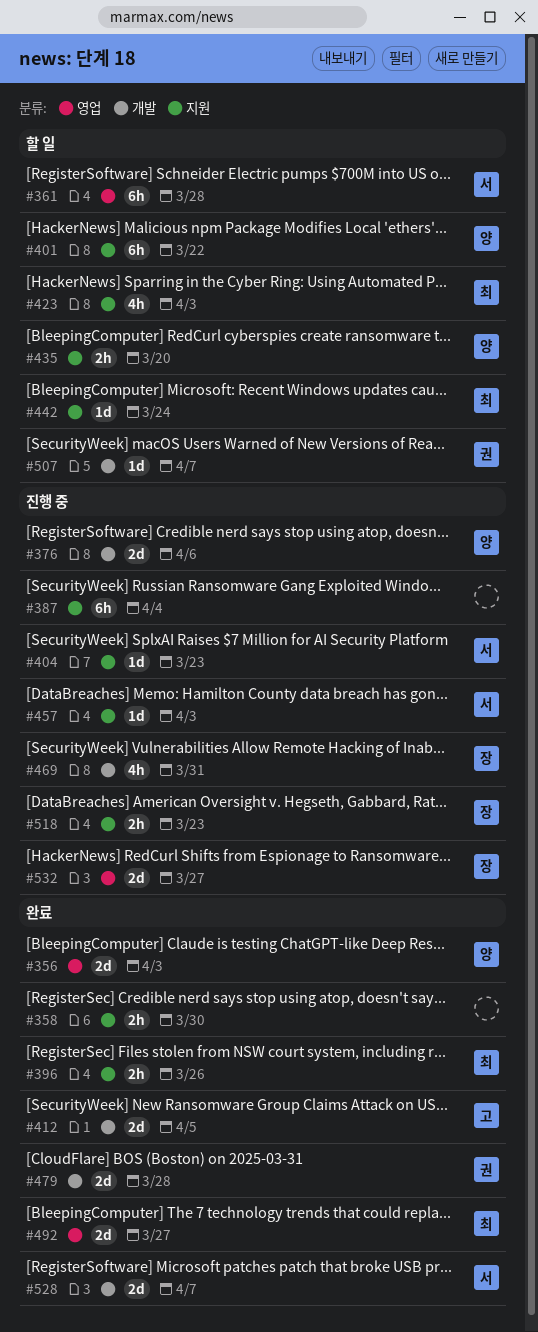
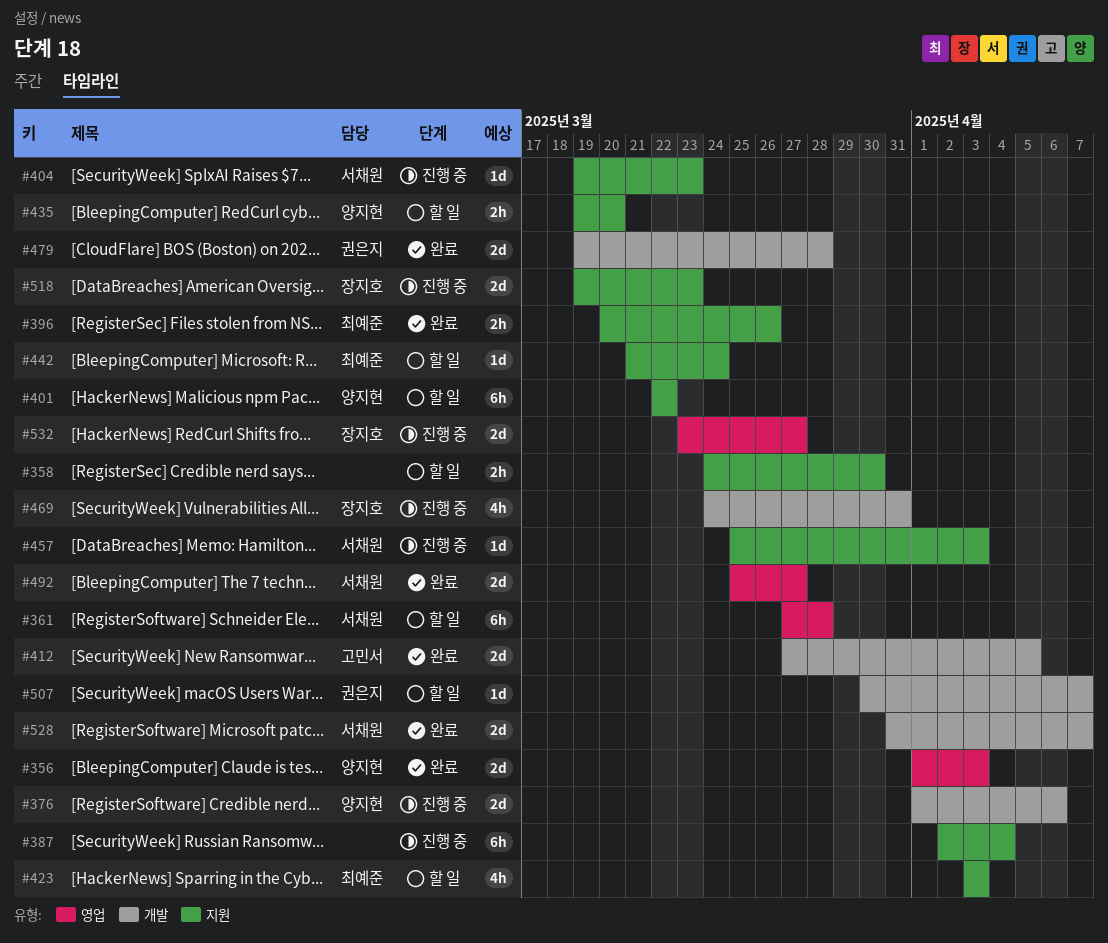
#358, status: 완료 -> 할 일
#492, owner: 최예준 -> 서채원
#518, estimate: 2h -> 2d

